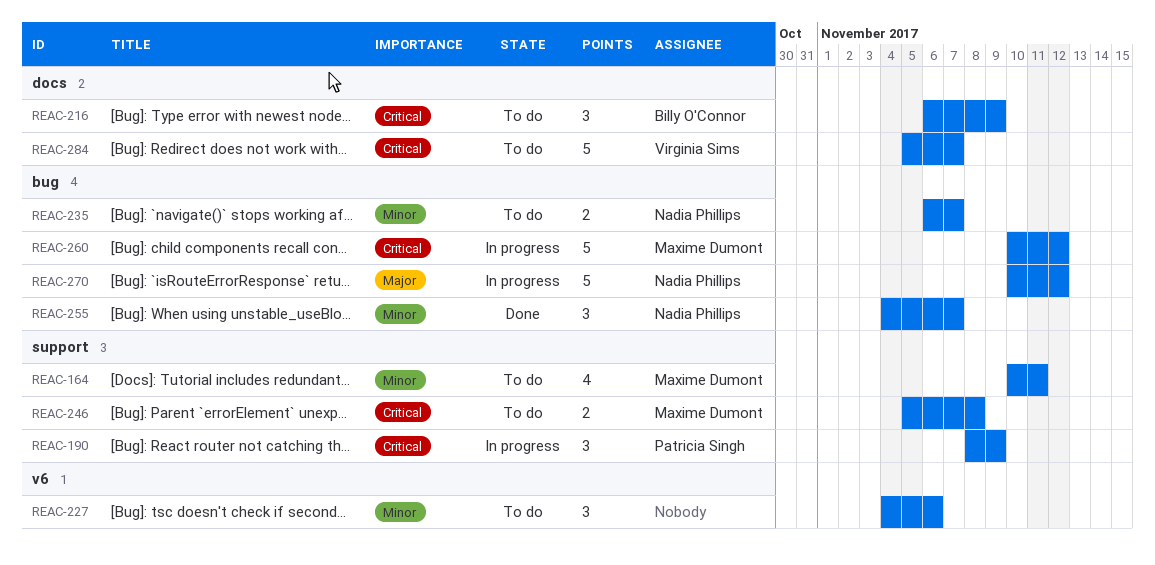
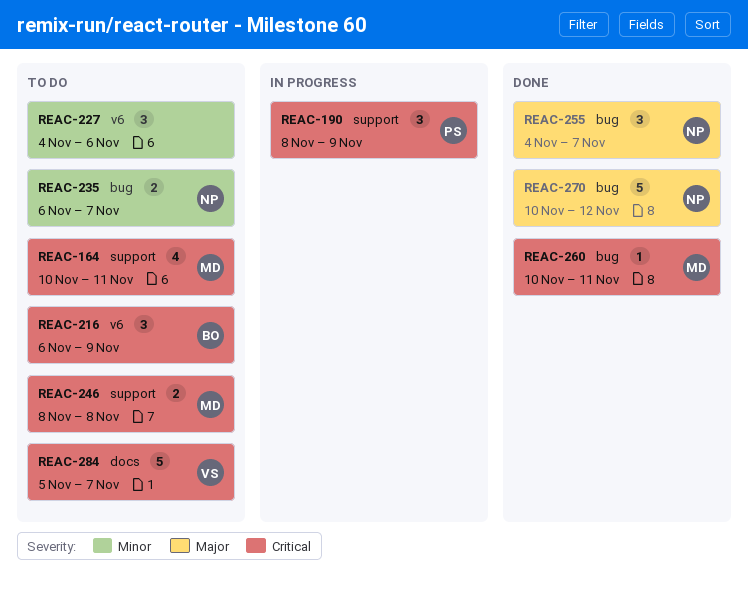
REAC-164, priority: Minor -> Critical
REAC-216, label: docs -> v6
REAC-246, start: Nov 5 -> Nov 8
REAC-255, priority: Minor -> Major
REAC-260, status: In progress -> Done
REAC-260, estimate: 5 -> 1
REAC-260, due: Nov 12 -> Nov 11
REAC-270, status: In progress -> Done

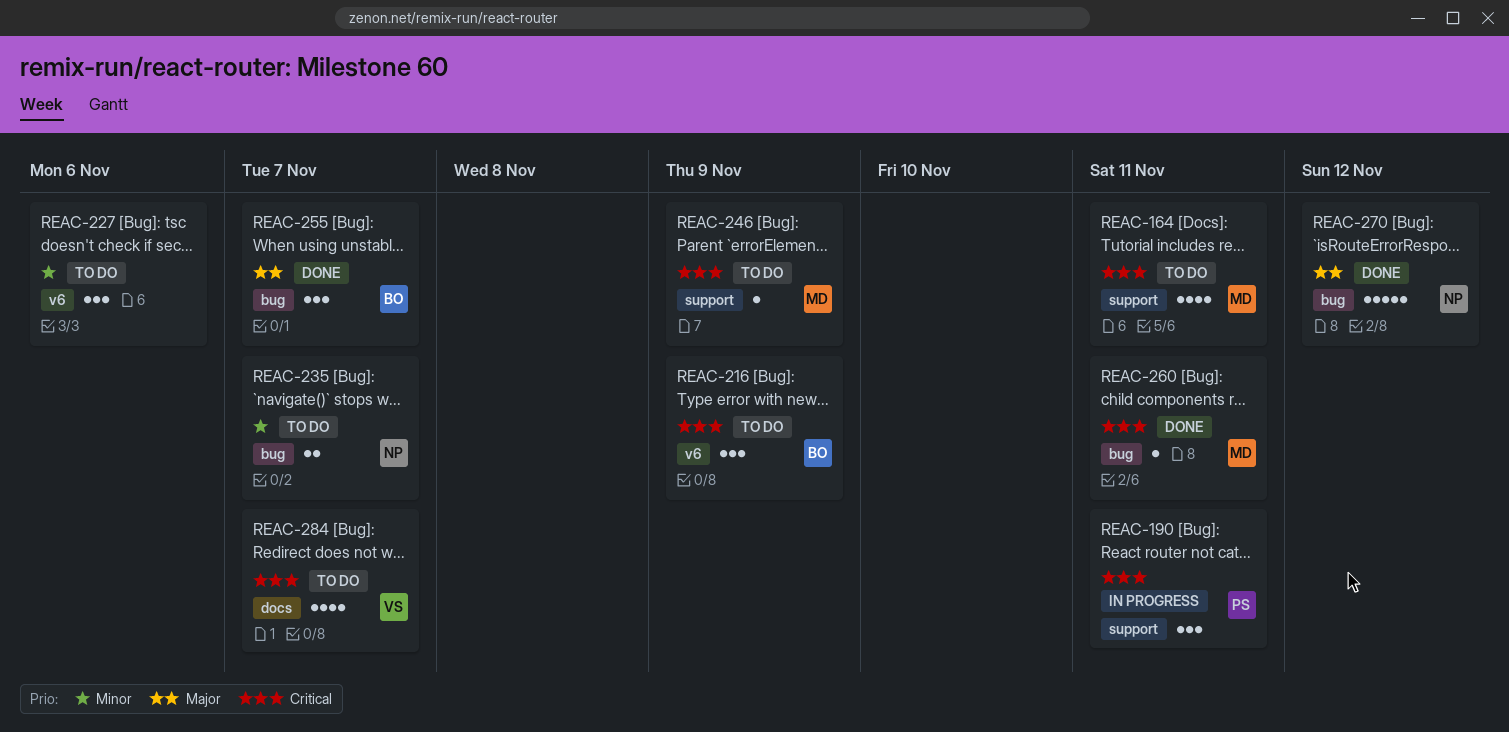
REAC-190, due: Nov 9 -> Nov 11
REAC-246, estimate: 2 -> 1
REAC-246, due: Nov 8 -> Nov 9
REAC-255, owner: NP -> BO
REAC-284, estimate: 5 -> 4

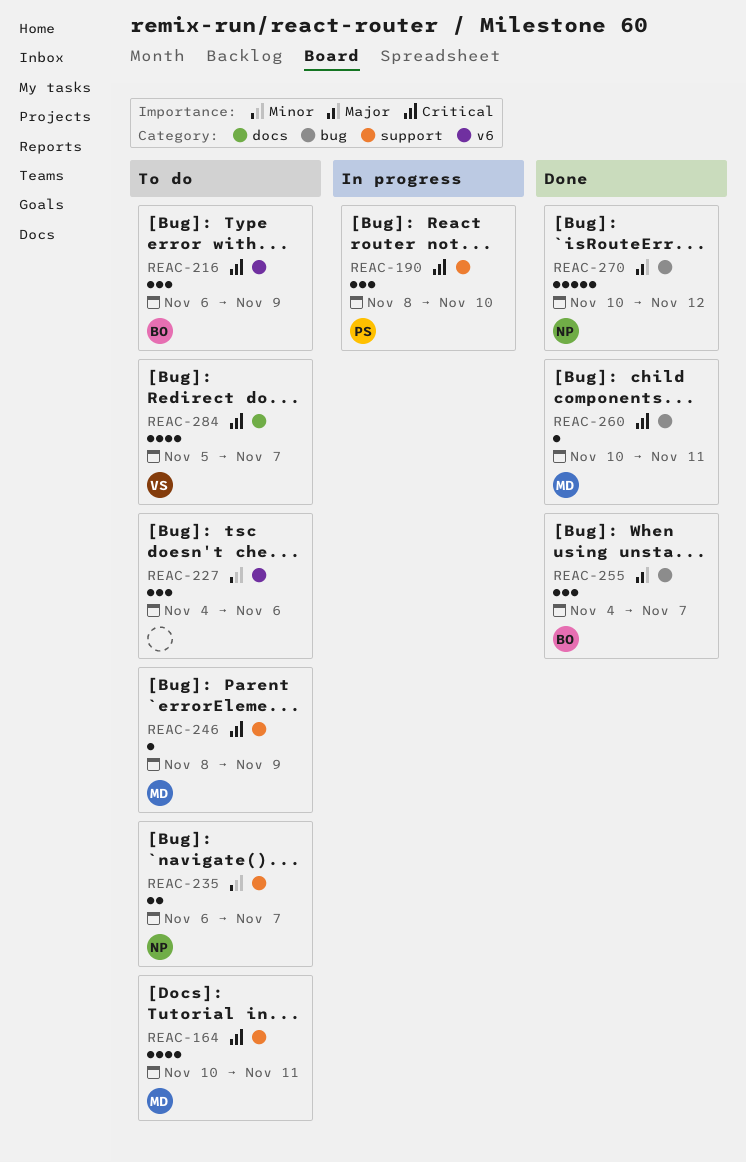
REAC-190, due: Nov 11 -> Nov 10
REAC-235, label: bug -> support

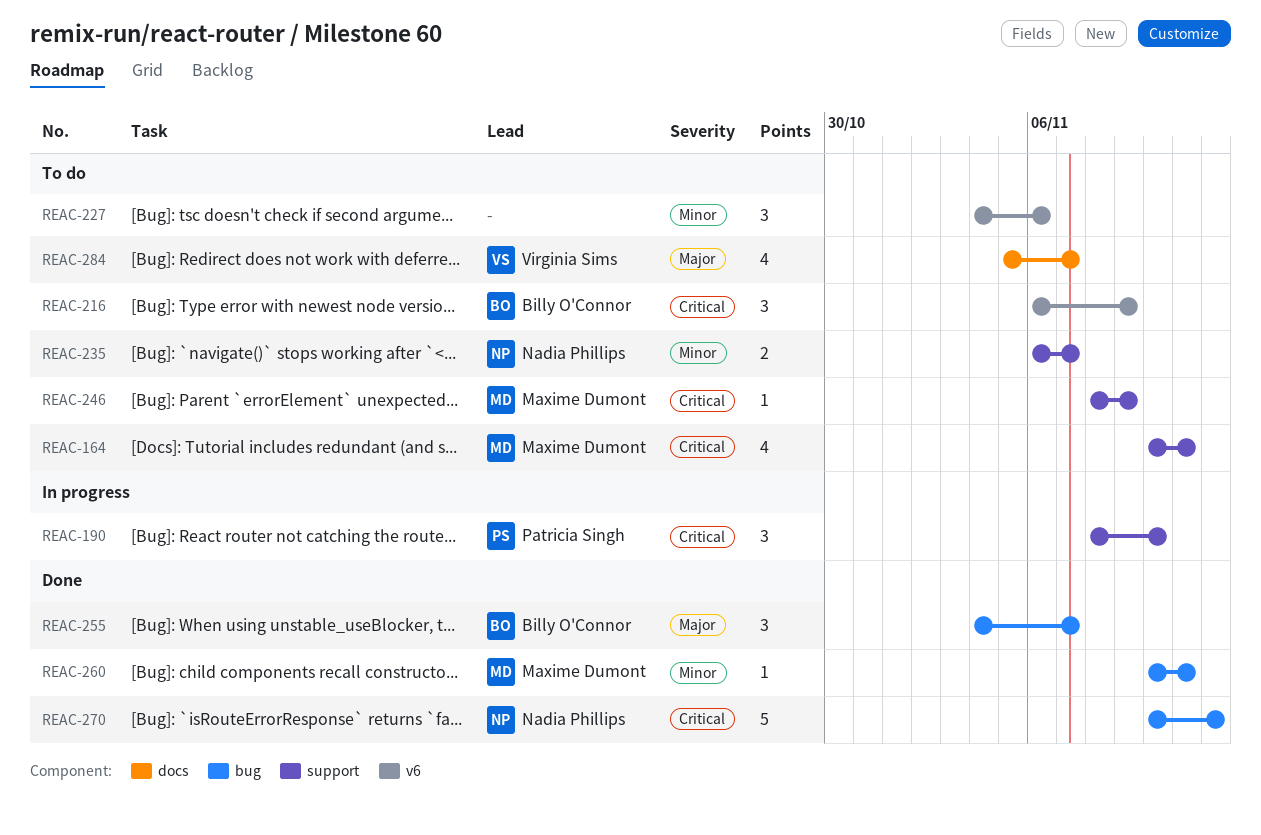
REAC-260, priority: Critical -> Minor
REAC-270, priority: Major -> Critical
REAC-284, priority: Critical -> Major

